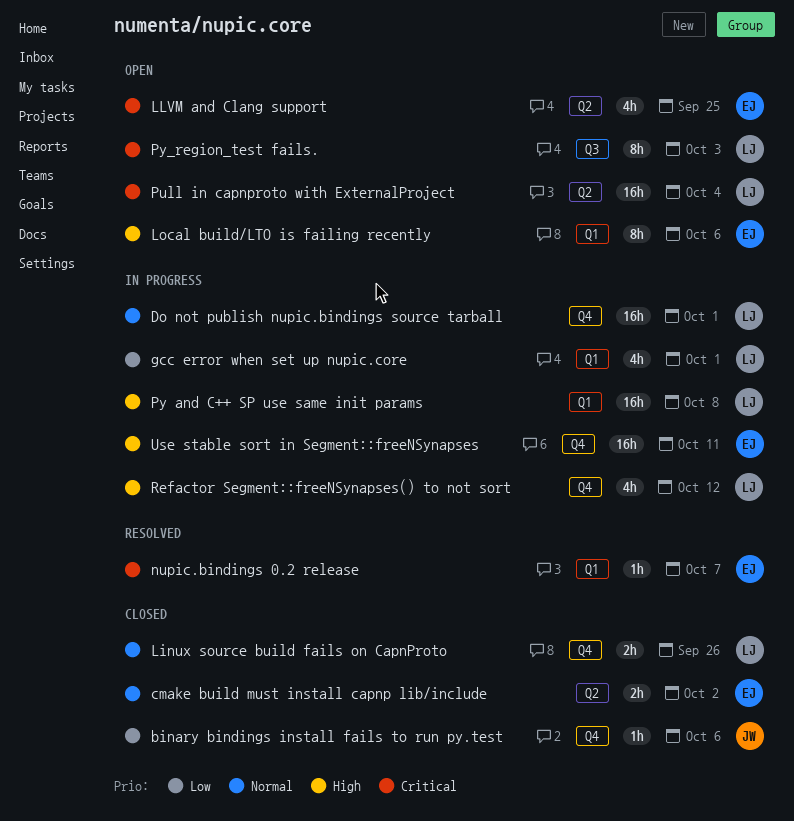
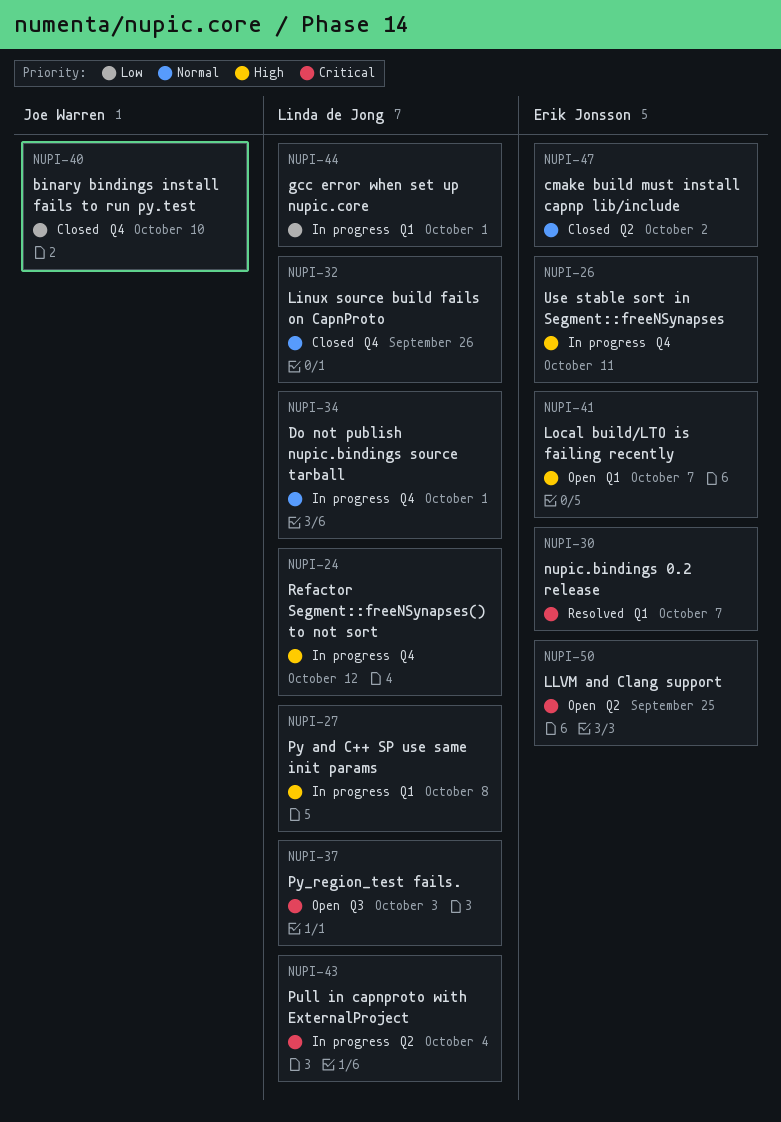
binary bindings install fails to run py.test, due: Oct 6 -> Oct 10
Local build/LTO is failing recently, due: Oct 6 -> Oct 7
Pull in capnproto with ExternalProject, status: Open -> In progress

